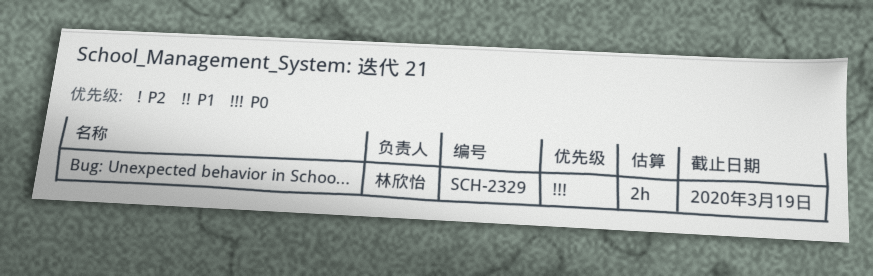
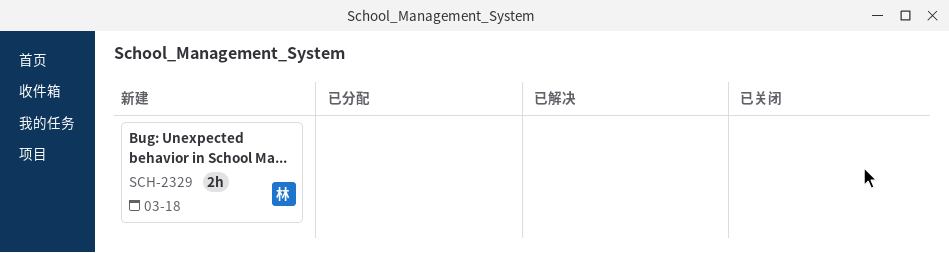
SCH-2329, due: Mar 19 -> Mar 18

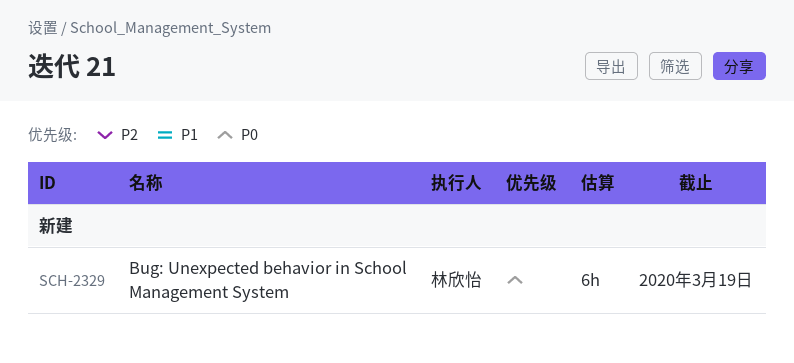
SCH-2329, estimate: 2h -> 6h
SCH-2329, due: Mar 18 -> Mar 19

